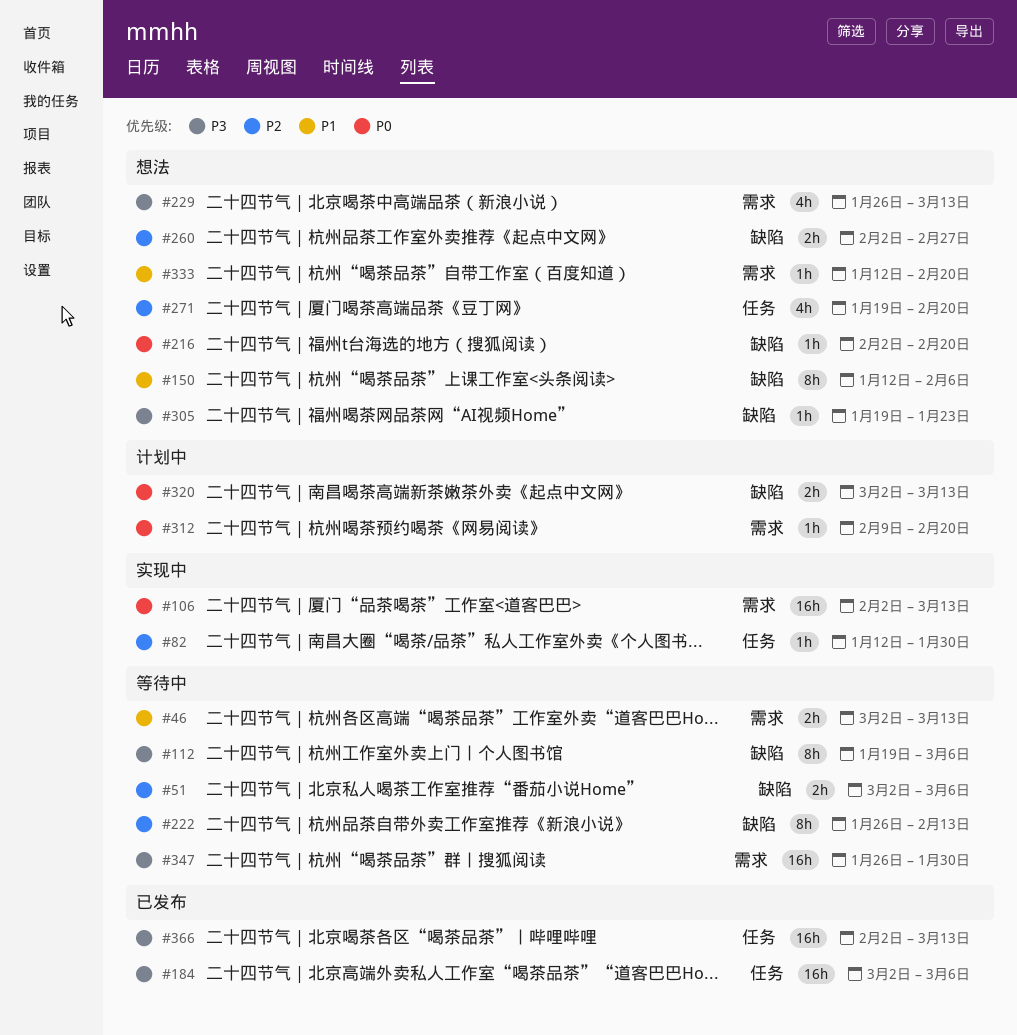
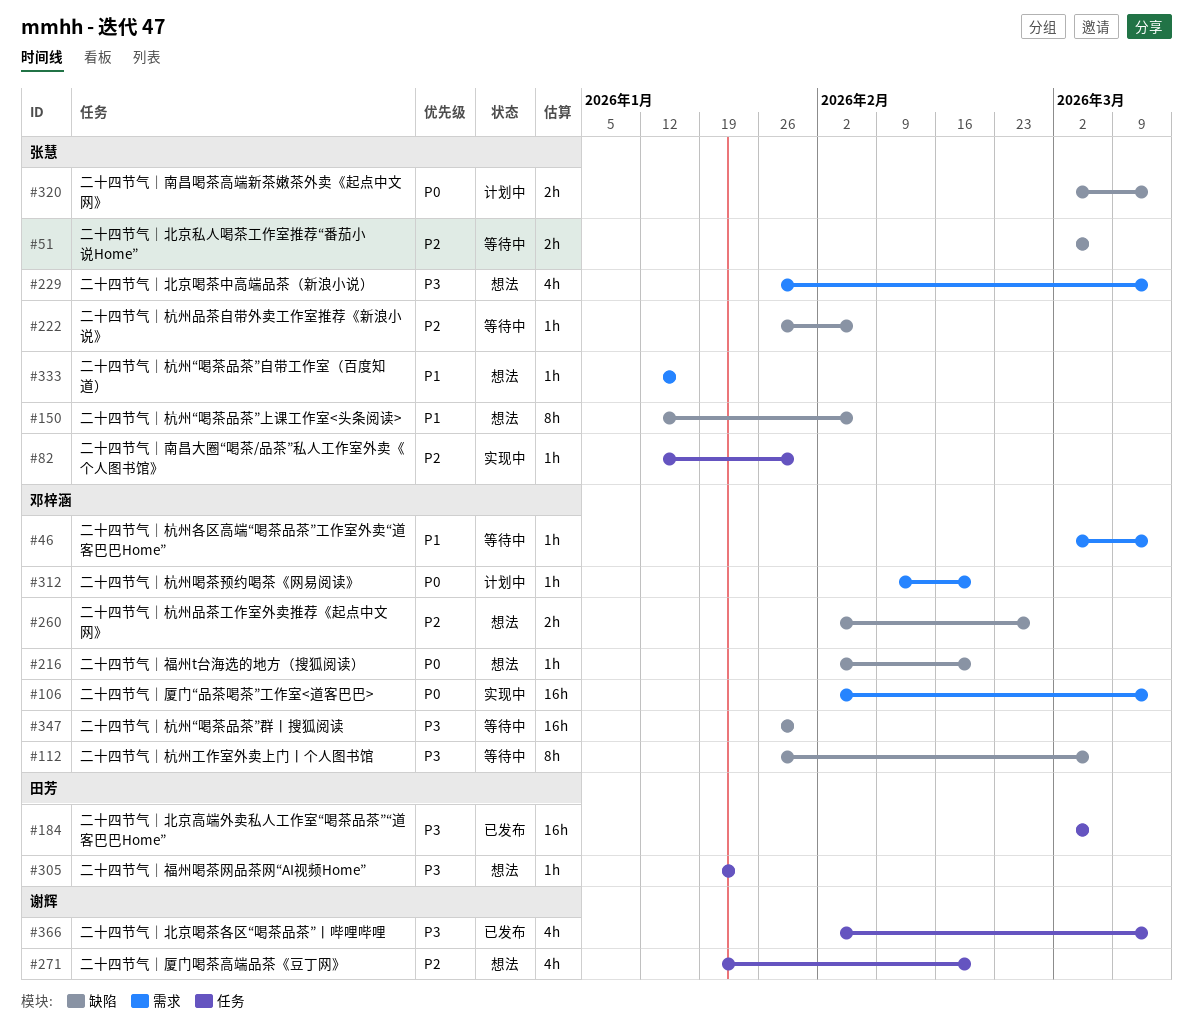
#46, estimate: 2h -> 1h
#112, start: Jan 19 -> Jan 26
#222, estimate: 8h -> 1h
#222, due: Feb 13 -> Feb 6
#305, label: 缺陷 -> 任务
#333, due: Feb 20 -> Jan 16
#347, label: 需求 -> 缺陷
#366, estimate: 16h -> 4h

